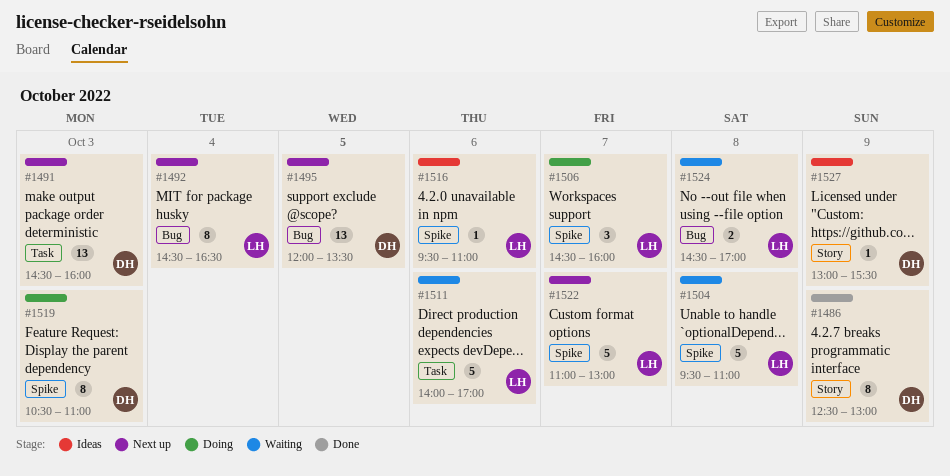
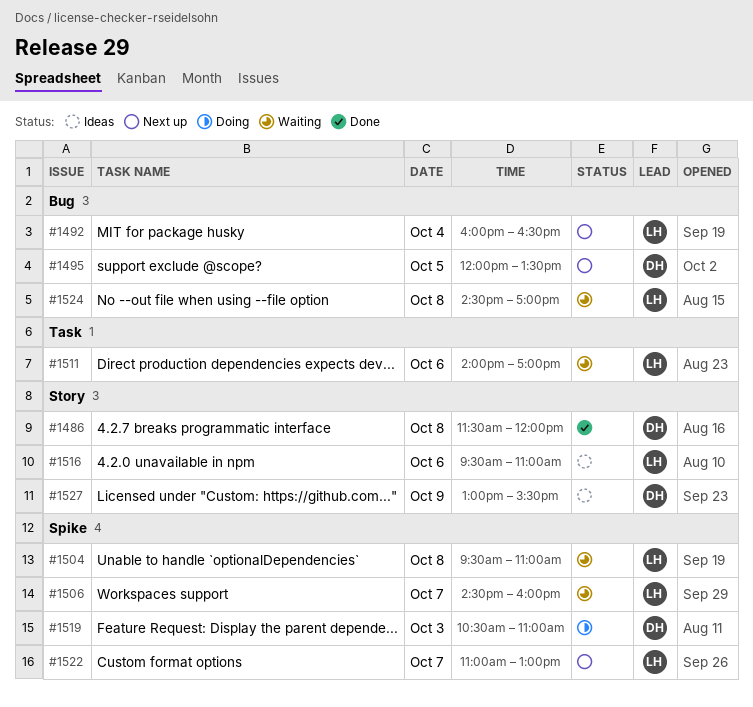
#1486, day: Oct 9 -> Oct 8
#1486, begins: 12:30 -> 11:30
#1486, ends: 13:00 -> 12:00
#1491: present -> none
#1492, begins: 14:30 -> 16:00
#1506, status: Doing -> Waiting
#1516, label: Spike -> Story

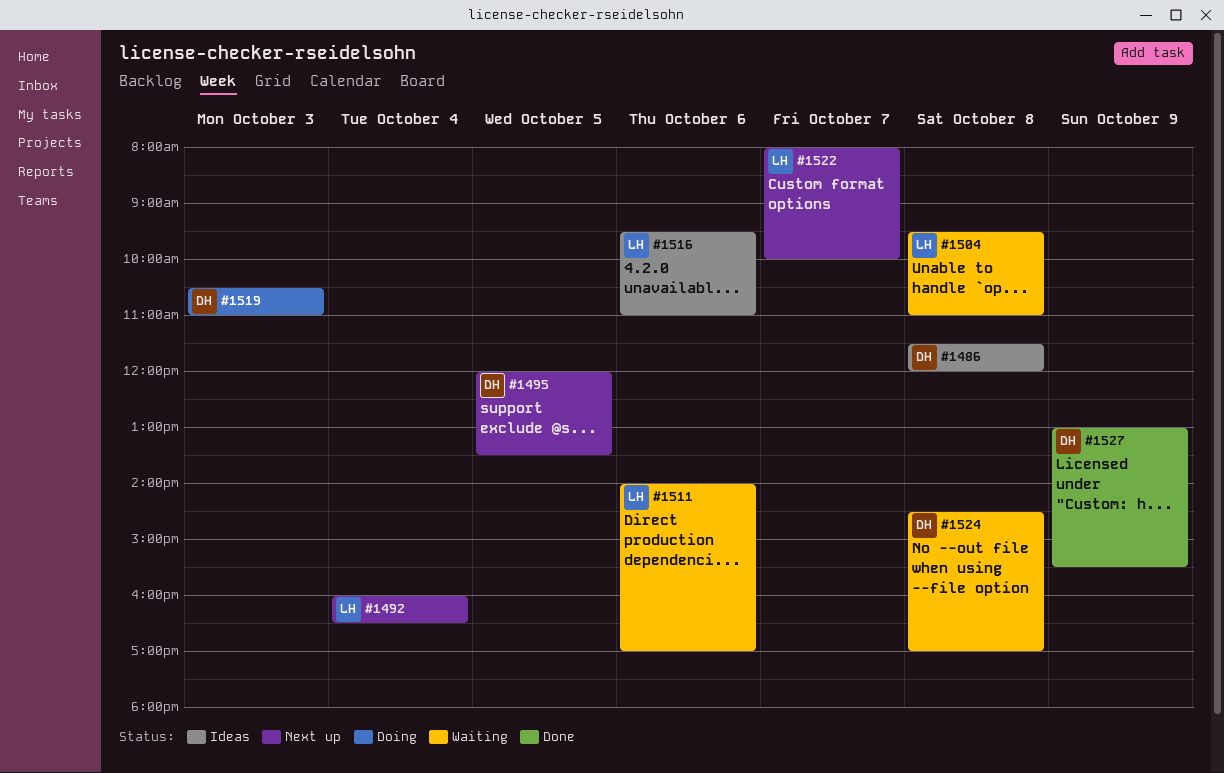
#1486, status: Done -> Ideas
#1506: present -> none
#1522, begins: 11:00 -> 08:00
#1522, ends: 13:00 -> 10:00
#1524, owner: LH -> DH
#1527, status: Ideas -> Done

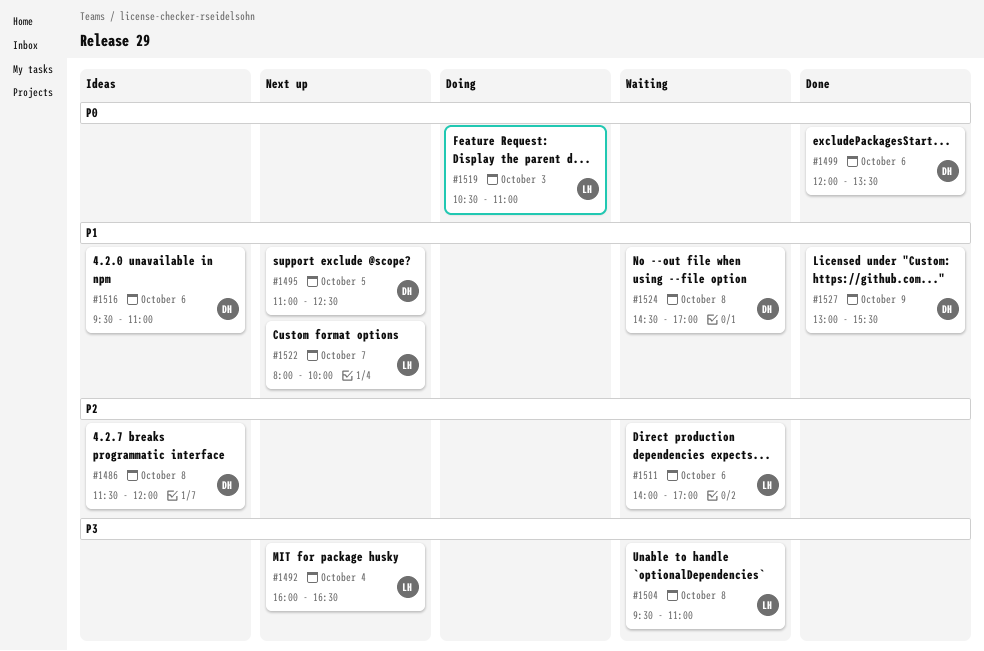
#1495, begins: 12:00 -> 11:00
#1495, ends: 13:30 -> 12:30
#1499: none -> present
#1516, owner: LH -> DH
#1519, owner: DH -> LH

